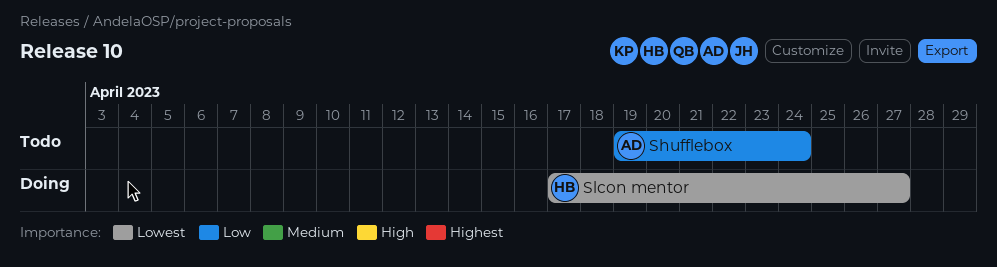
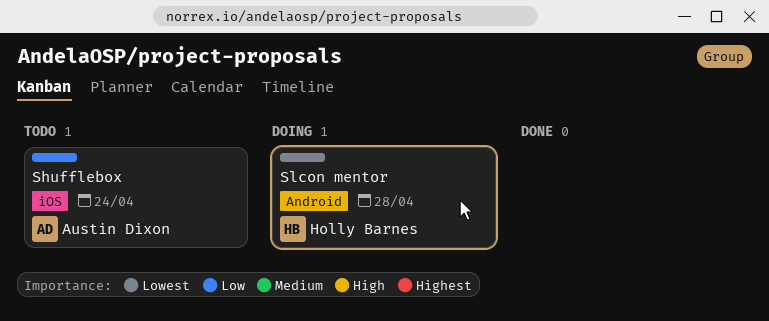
Slcon mentor, due: Apr 27 -> Apr 28

